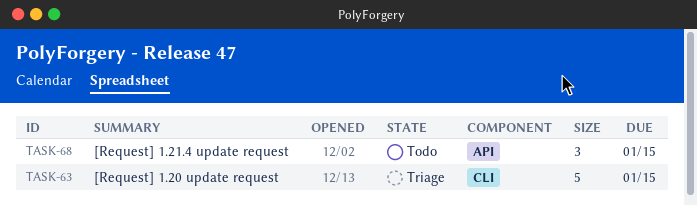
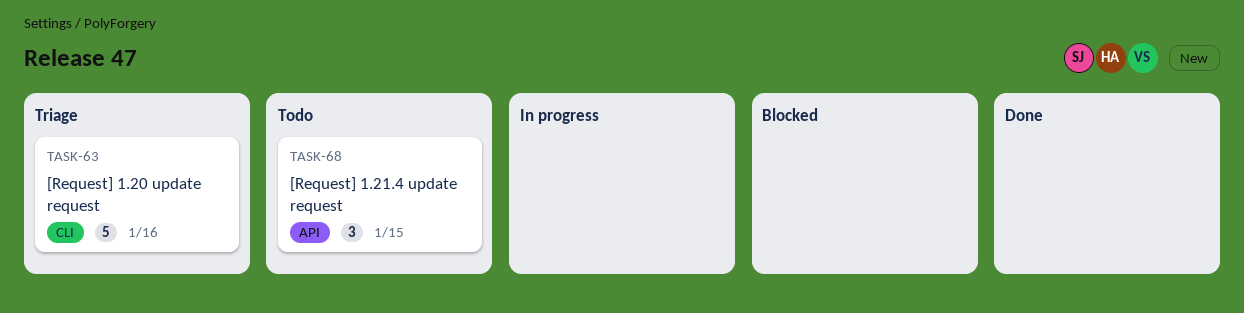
TASK-63, due: Jan 15 -> Jan 16

